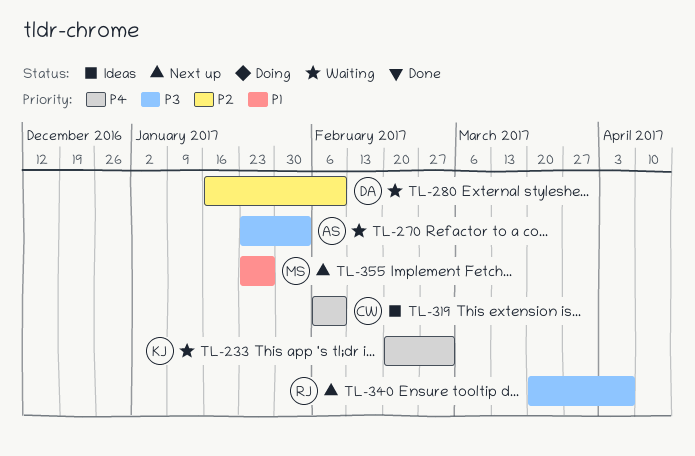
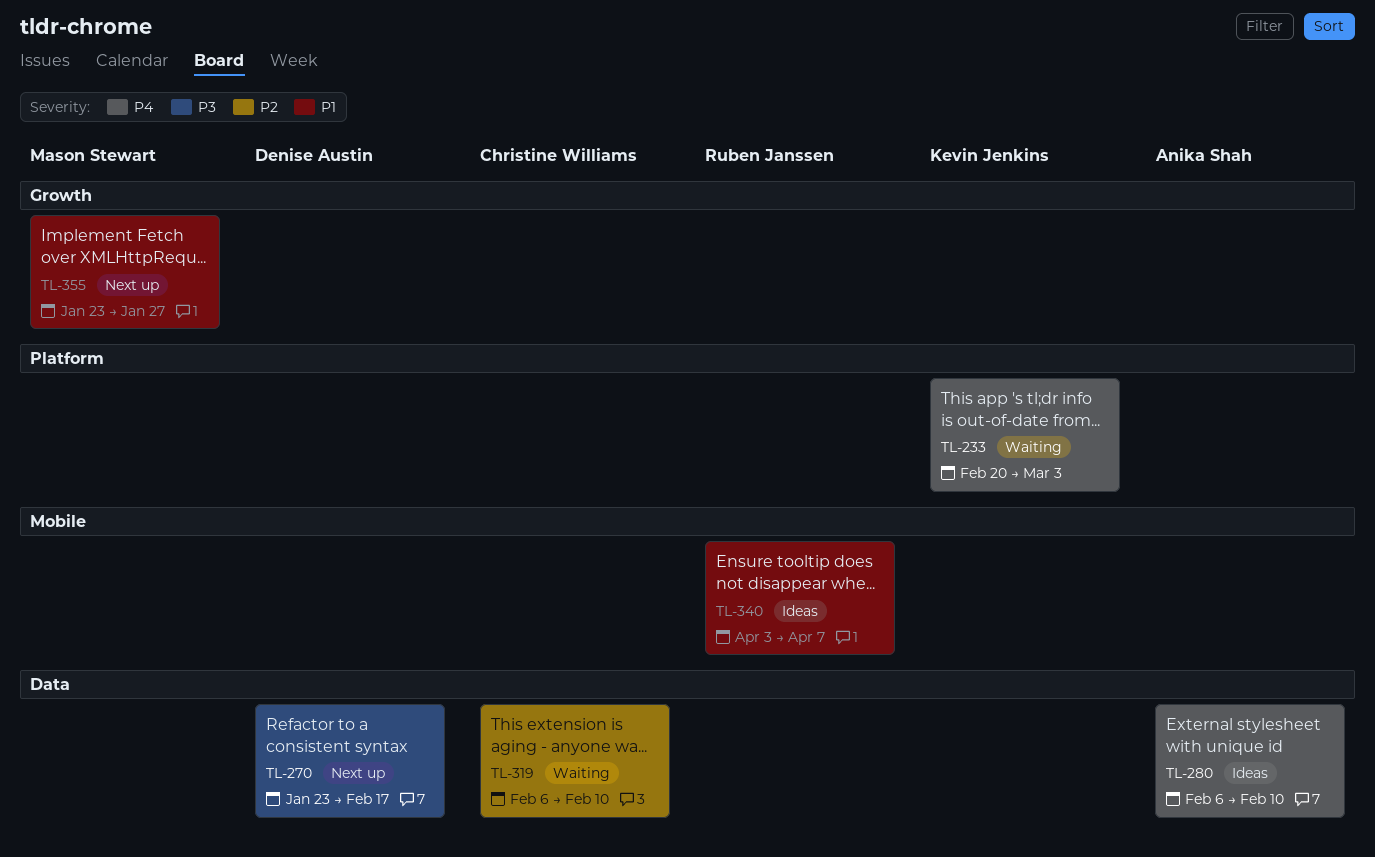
TL-270, status: Waiting -> Next up
TL-270, owner: Anika Shah -> Denise Austin
TL-270, due: Feb 3 -> Feb 17
TL-280, status: Waiting -> Ideas
TL-280, owner: Denise Austin -> Anika Shah
TL-280, priority: P2 -> P4
TL-280, start: Jan 16 -> Feb 6
TL-319, status: Ideas -> Waiting
TL-319, priority: P4 -> P2
TL-340, status: Next up -> Ideas
TL-340, priority: P3 -> P1
TL-340, start: Mar 20 -> Apr 3

